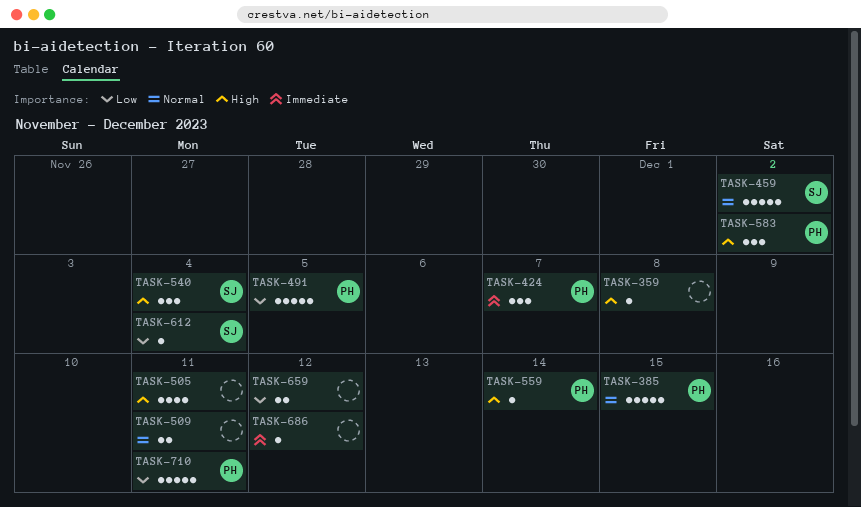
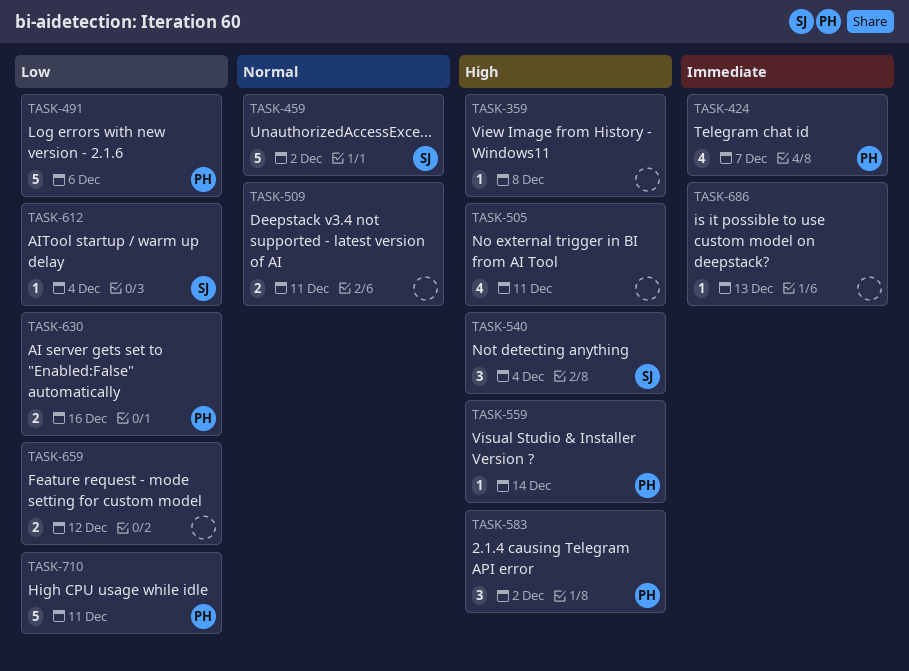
TASK-385: present -> none
TASK-424, estimate: 3 -> 4
TASK-491, due: Dec 5 -> Dec 6
TASK-630: none -> present
TASK-686, due: Dec 12 -> Dec 13

